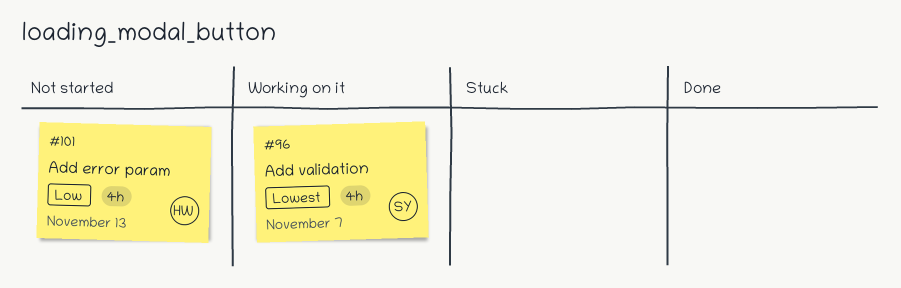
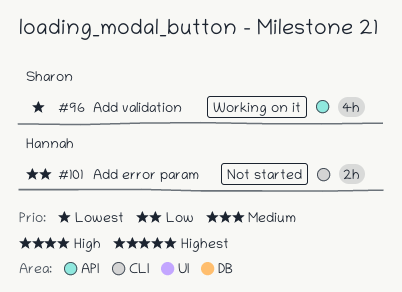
#101, estimate: 4h -> 2h

